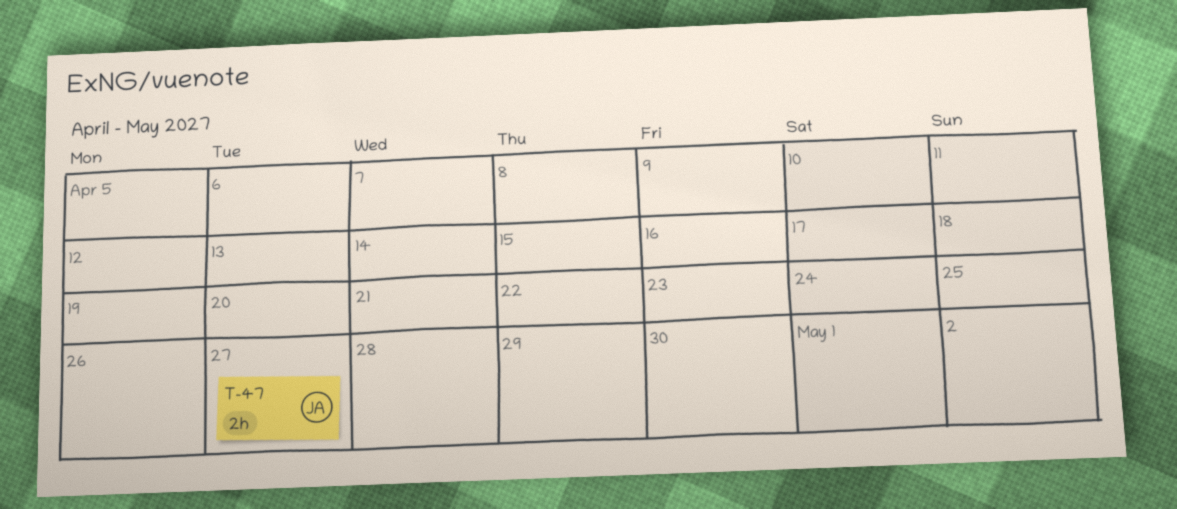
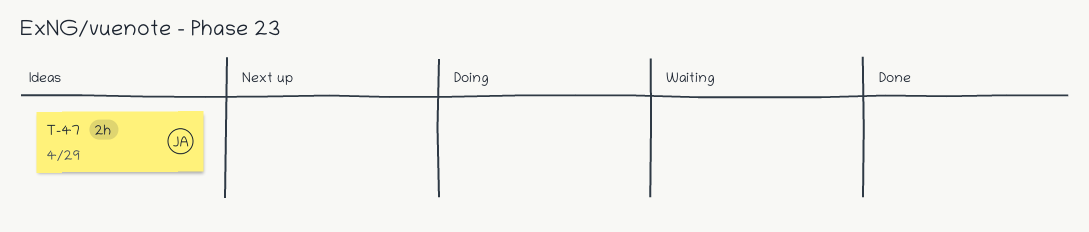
T-47, due: Apr 27 -> Apr 29

